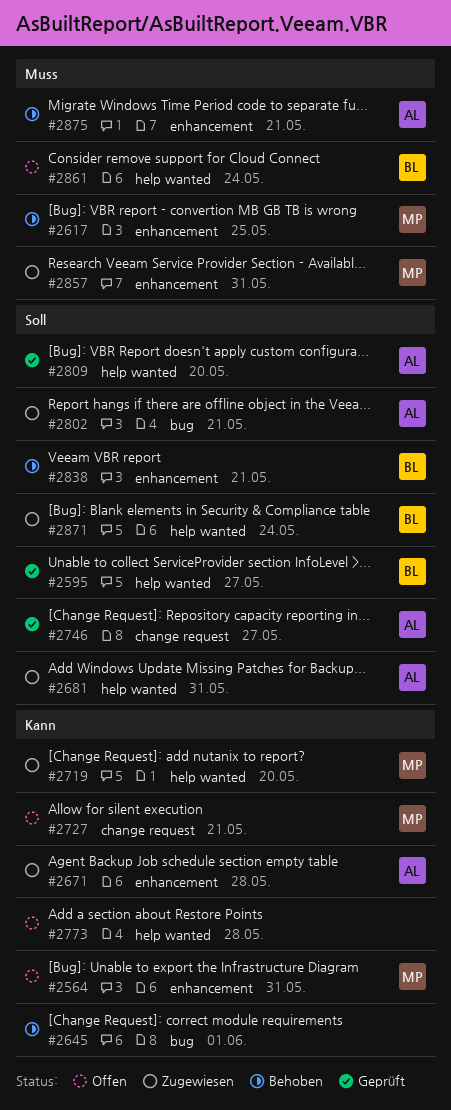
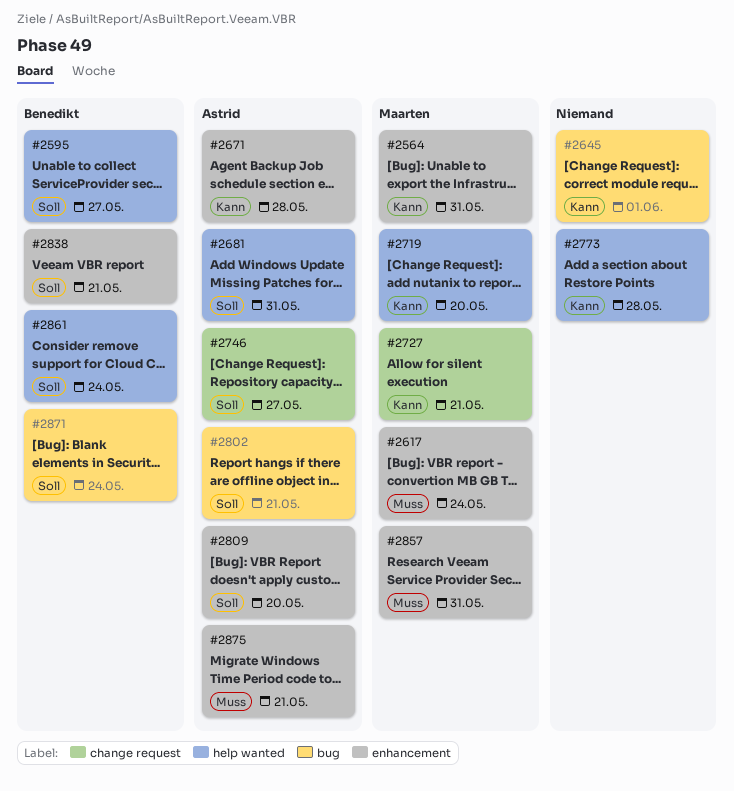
#2617, due: May 25 -> May 24
#2809, label: help wanted -> enhancement
#2861, priority: Muss -> Soll
#2871, label: help wanted -> bug

